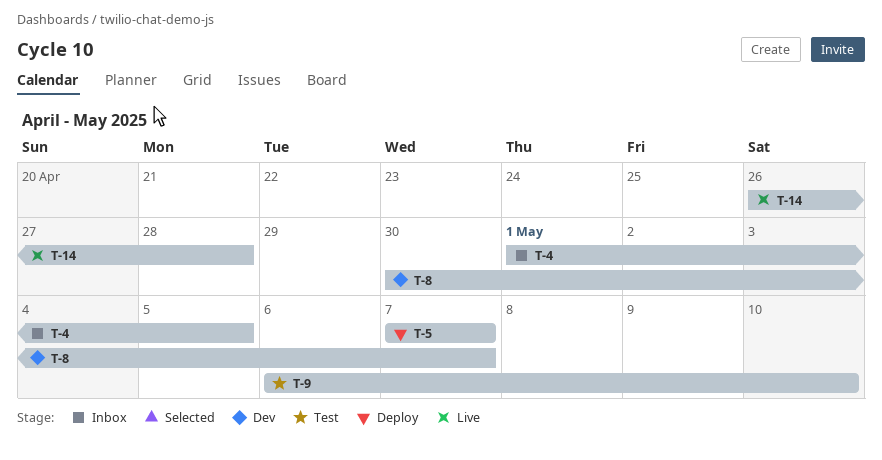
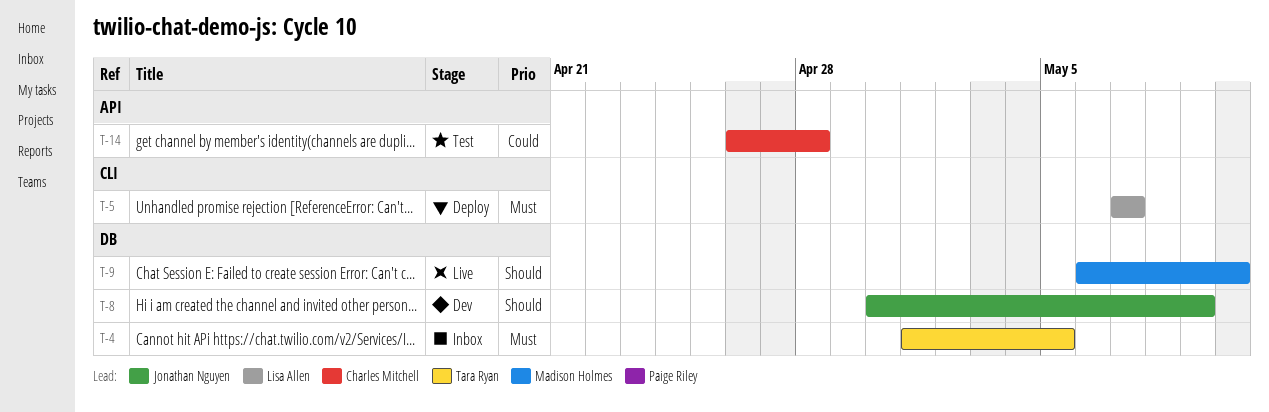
T-8, due: May 7 -> May 9
T-9, status: Test -> Live
T-14, status: Live -> Test

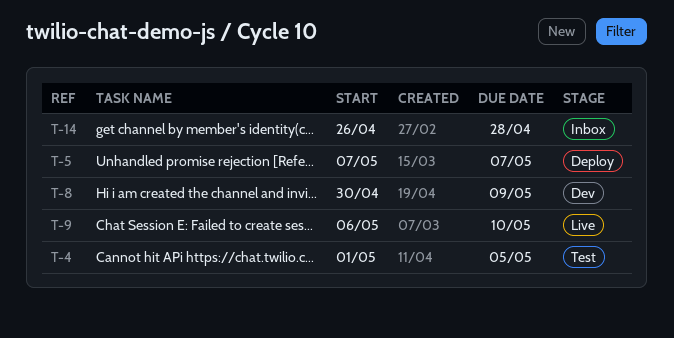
T-4, status: Inbox -> Test
T-14, status: Test -> Inbox

